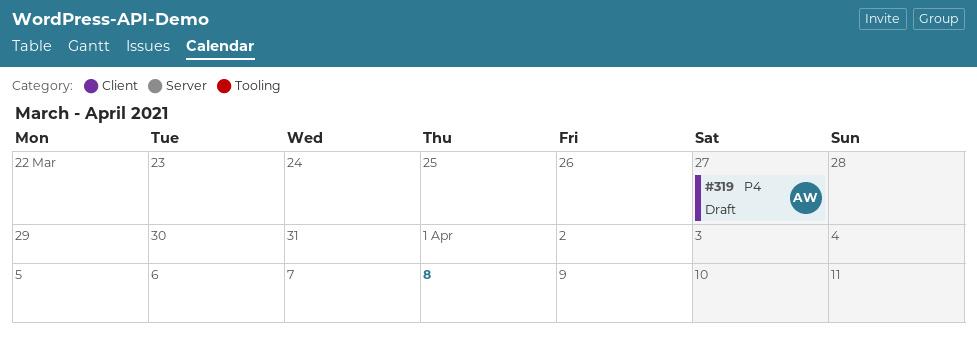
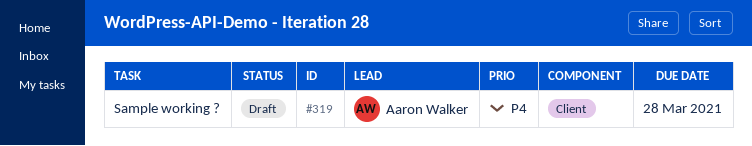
#319, due: Mar 27 -> Mar 28

